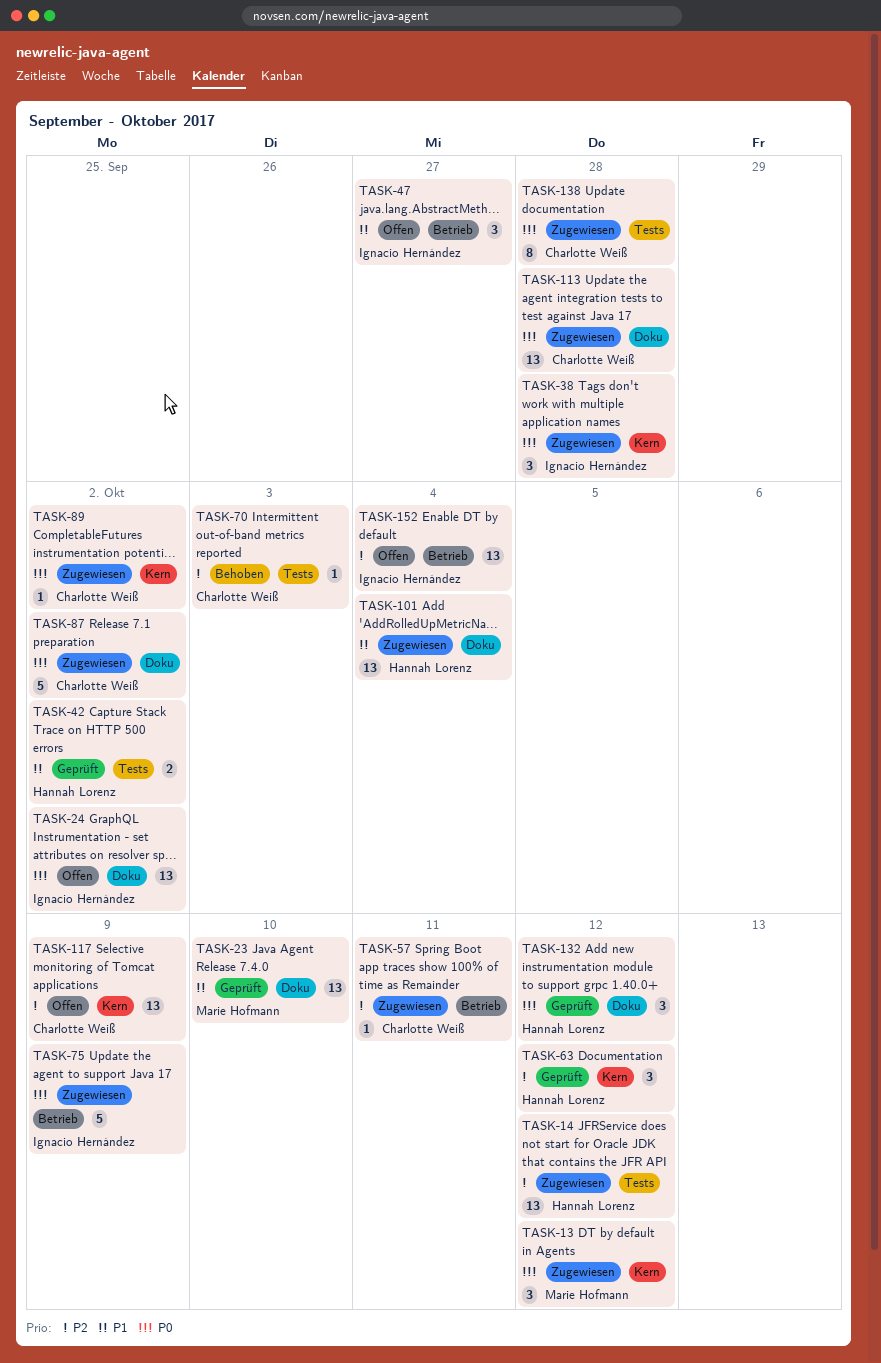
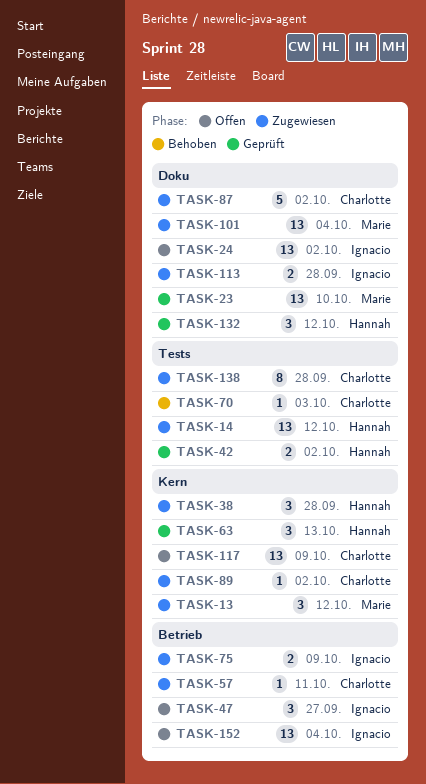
TASK-38, owner: Ignacio Hernández -> Hannah Lorenz
TASK-63, due: Oct 12 -> Oct 13
TASK-75, estimate: 5 -> 2
TASK-101, owner: Hannah Lorenz -> Marie Hofmann
TASK-113, owner: Charlotte Weiß -> Ignacio Hernández
TASK-113, estimate: 13 -> 2

